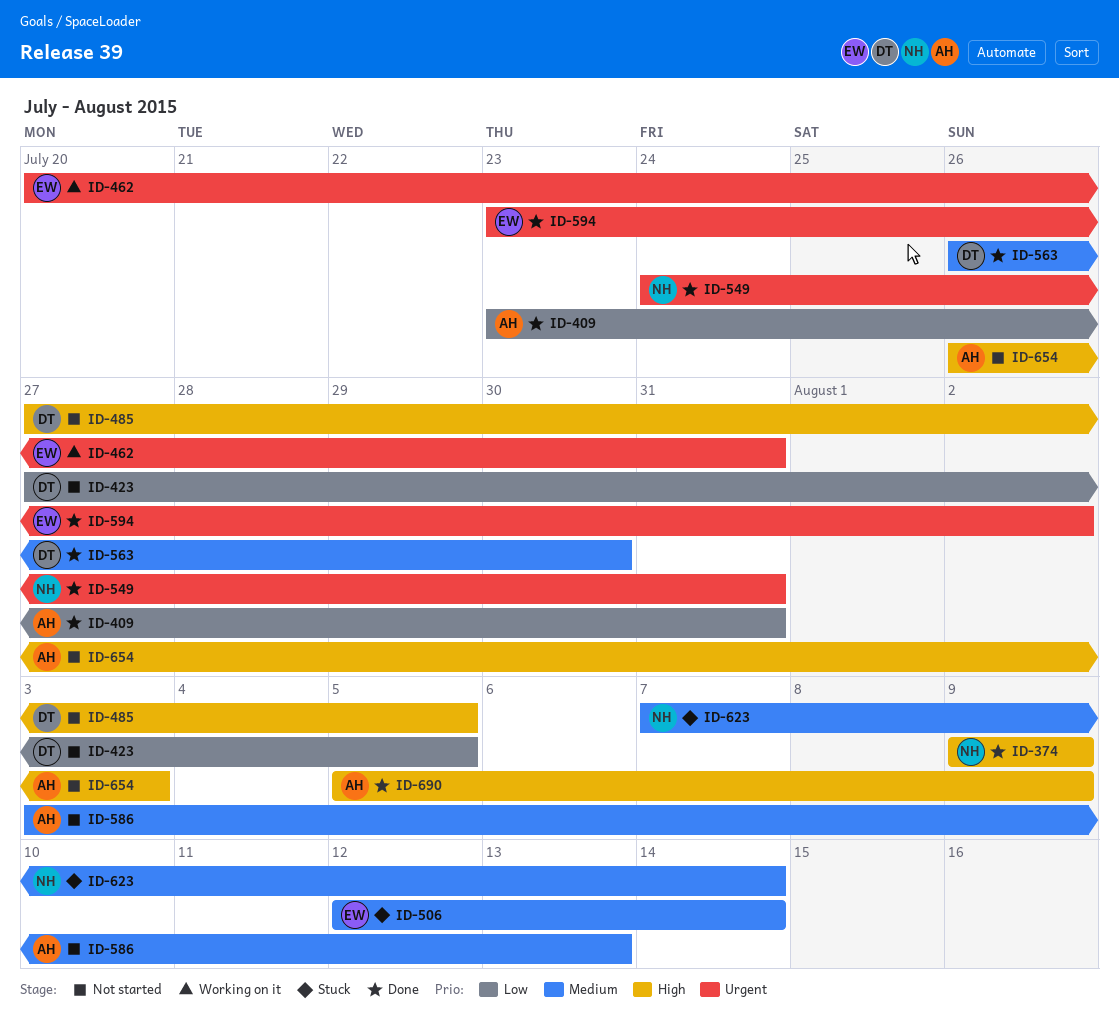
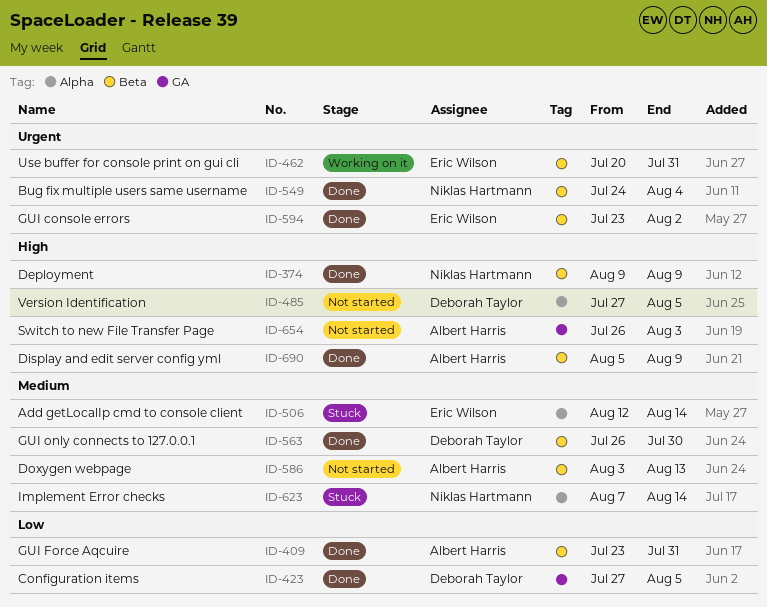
ID-423, status: Not started -> Done
ID-549, due: Jul 31 -> Aug 4

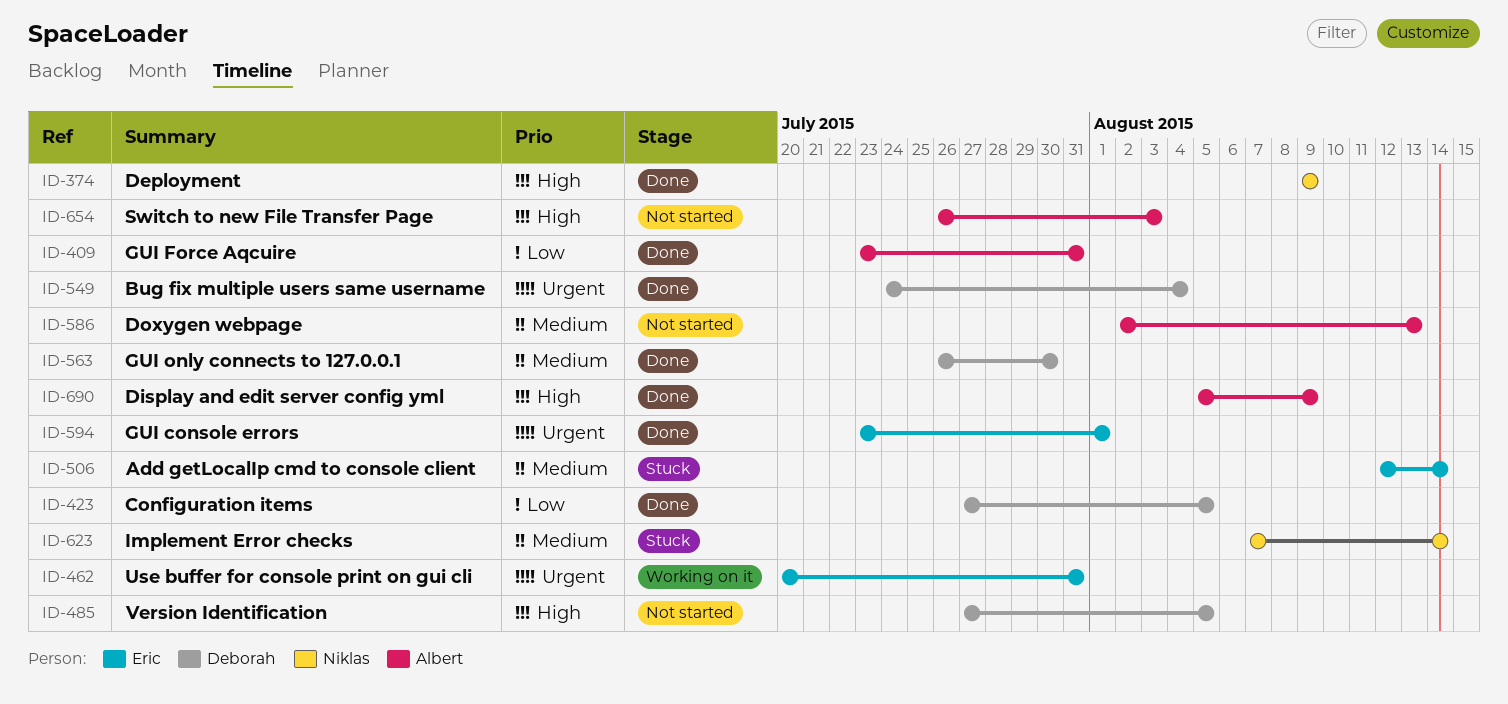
ID-549, owner: Niklas Hartmann -> Deborah Taylor
ID-586, start: Aug 3 -> Aug 2
ID-594, due: Aug 2 -> Aug 1

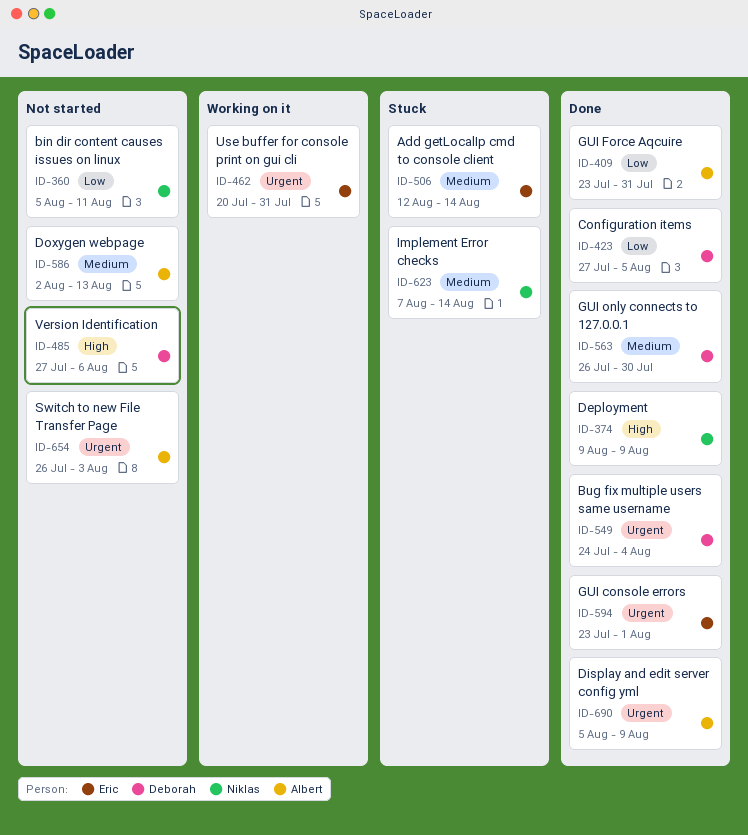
ID-360: none -> present
ID-485, due: Aug 5 -> Aug 6
ID-654, priority: High -> Urgent
ID-690, priority: High -> Urgent

